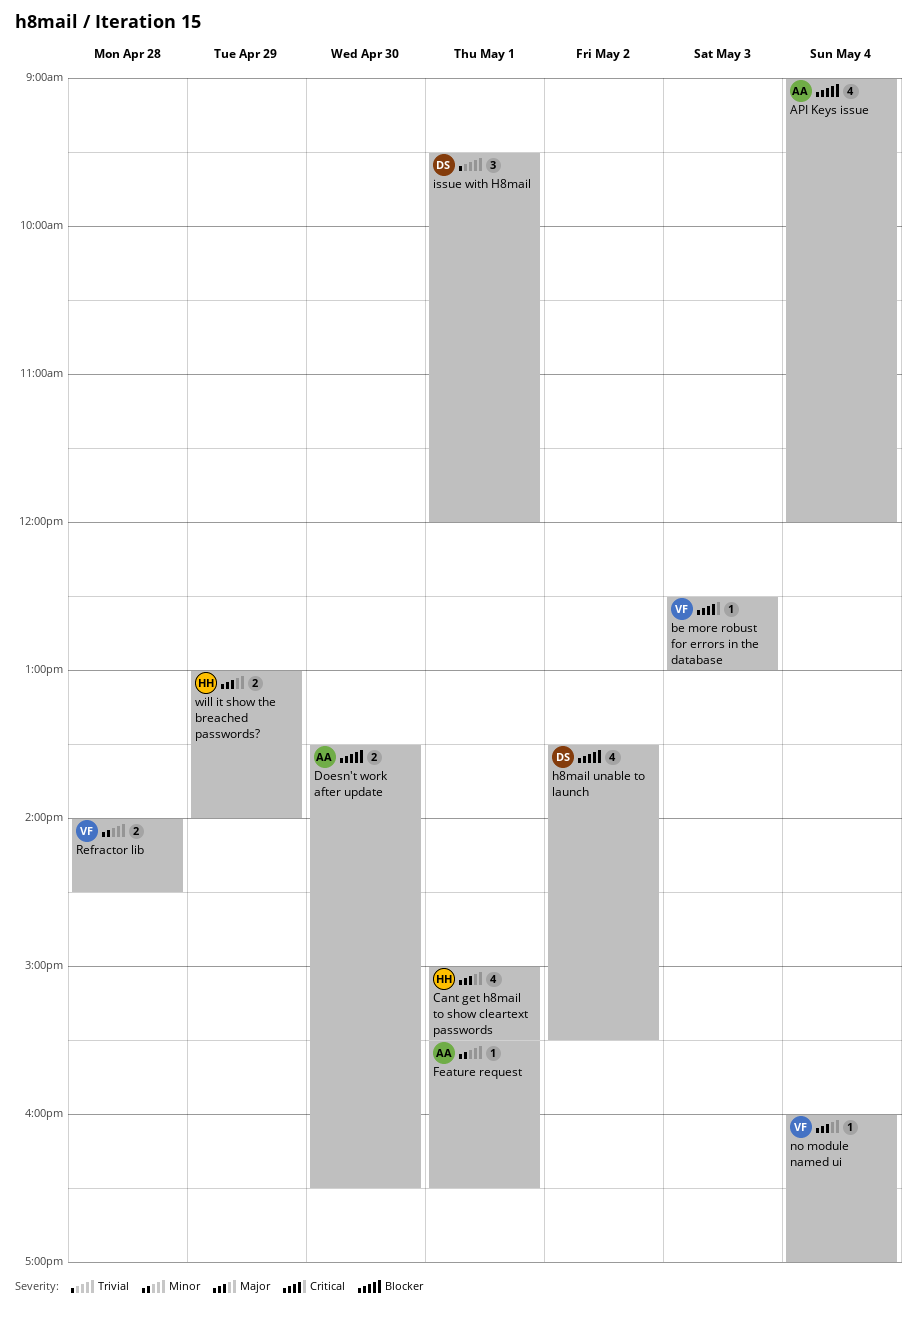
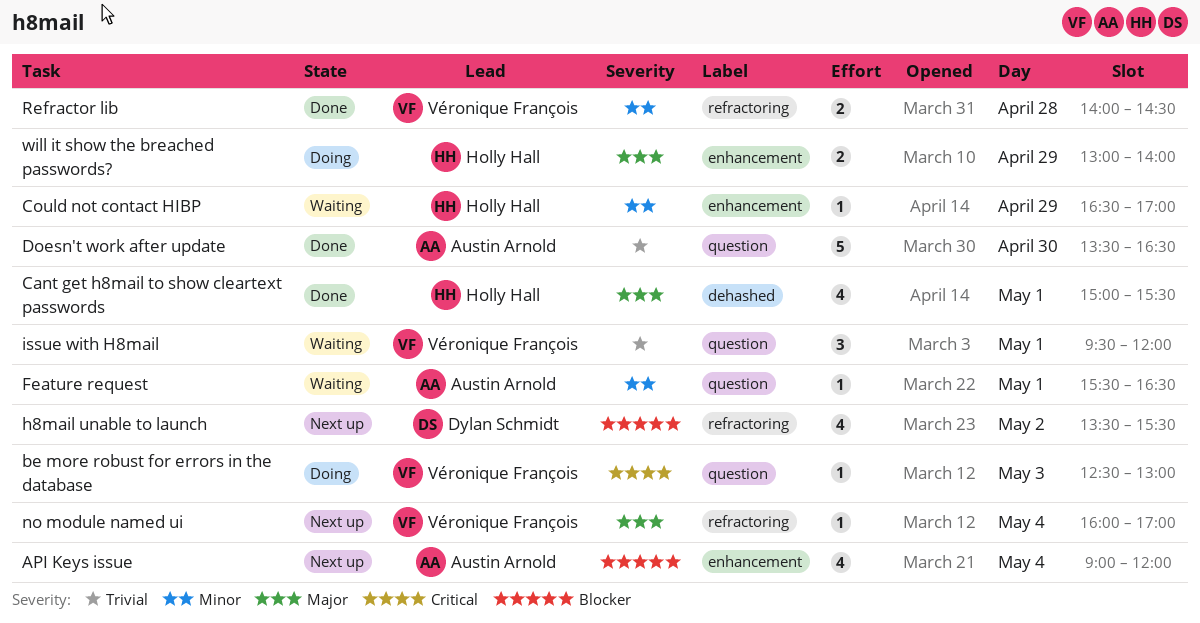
Could not contact HIBP: none -> present
Doesn't work after update, priority: Blocker -> Trivial
Doesn't work after update, estimate: 2 -> 5
issue with H8mail, owner: Dylan Schmidt -> Véronique François

